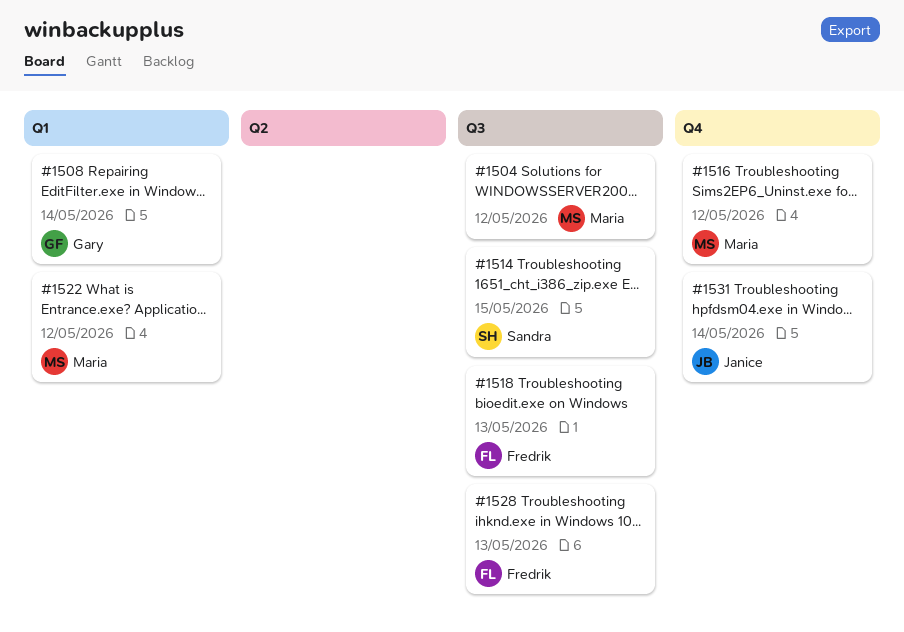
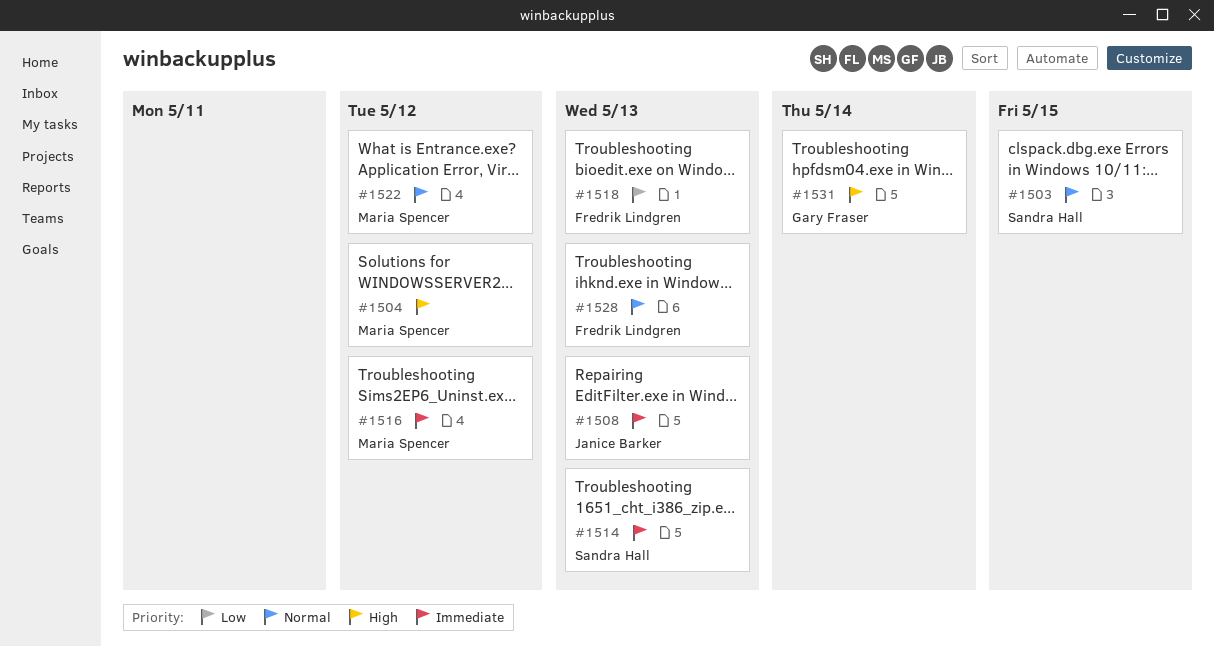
#1503: none -> present
#1508, owner: Gary Fraser -> Janice Barker
#1508, due: May 14 -> May 13
#1514, due: May 15 -> May 13
#1531, owner: Janice Barker -> Gary Fraser

